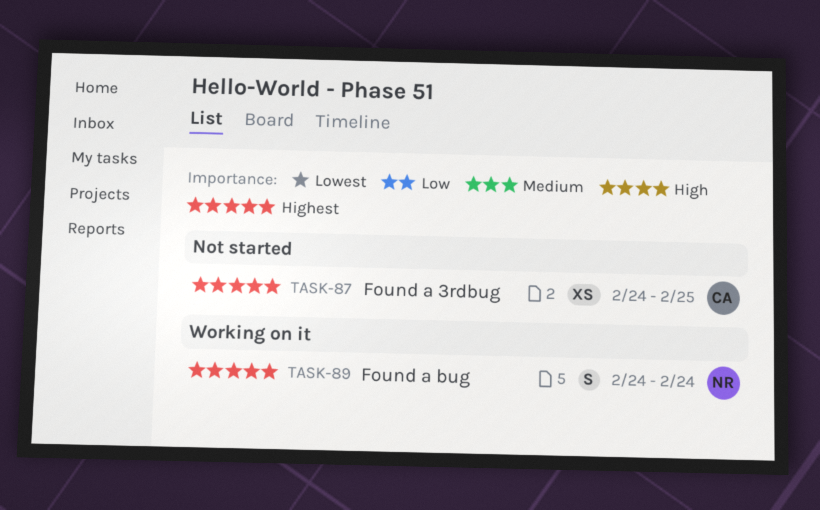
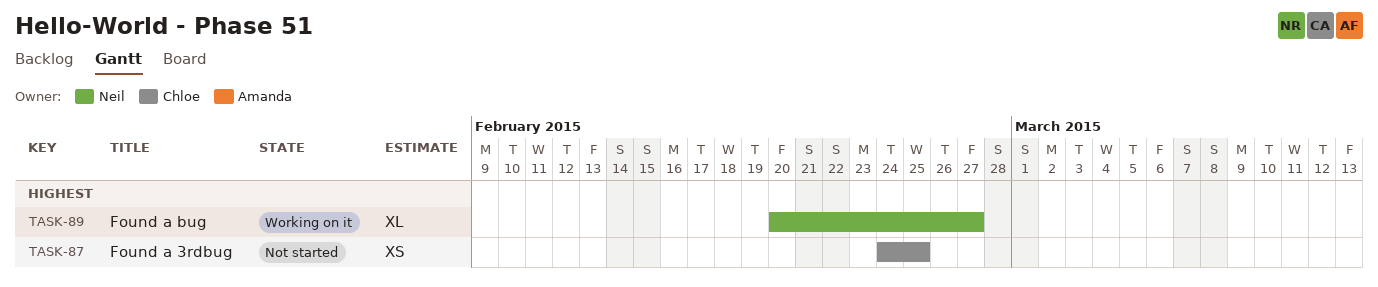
TASK-89, estimate: S -> XL
TASK-89, start: Feb 24 -> Feb 20
TASK-89, due: Feb 24 -> Feb 27

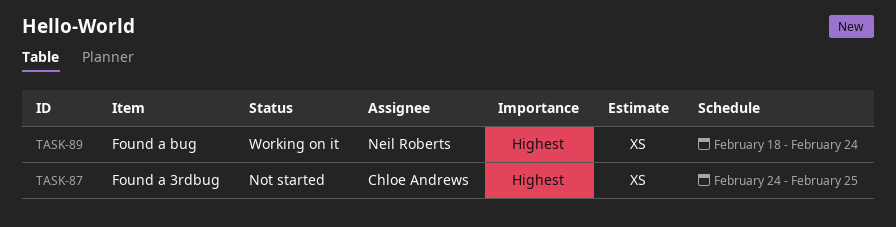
TASK-89, estimate: XL -> XS
TASK-89, start: Feb 20 -> Feb 18
TASK-89, due: Feb 27 -> Feb 24

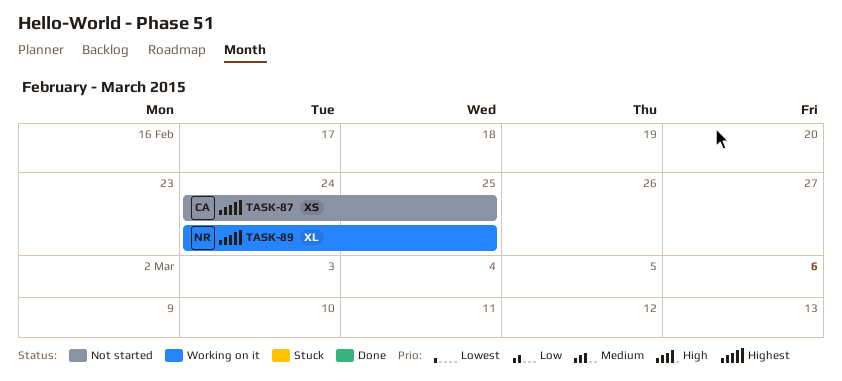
TASK-89, estimate: XS -> XL
TASK-89, start: Feb 18 -> Feb 24
TASK-89, due: Feb 24 -> Feb 25

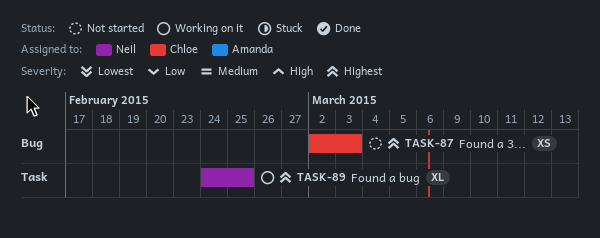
TASK-87, start: Feb 24 -> Mar 2
TASK-87, due: Feb 25 -> Mar 3

